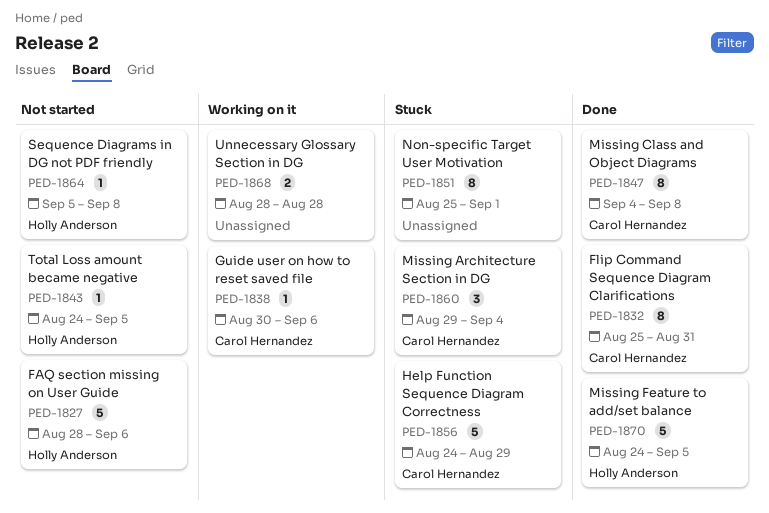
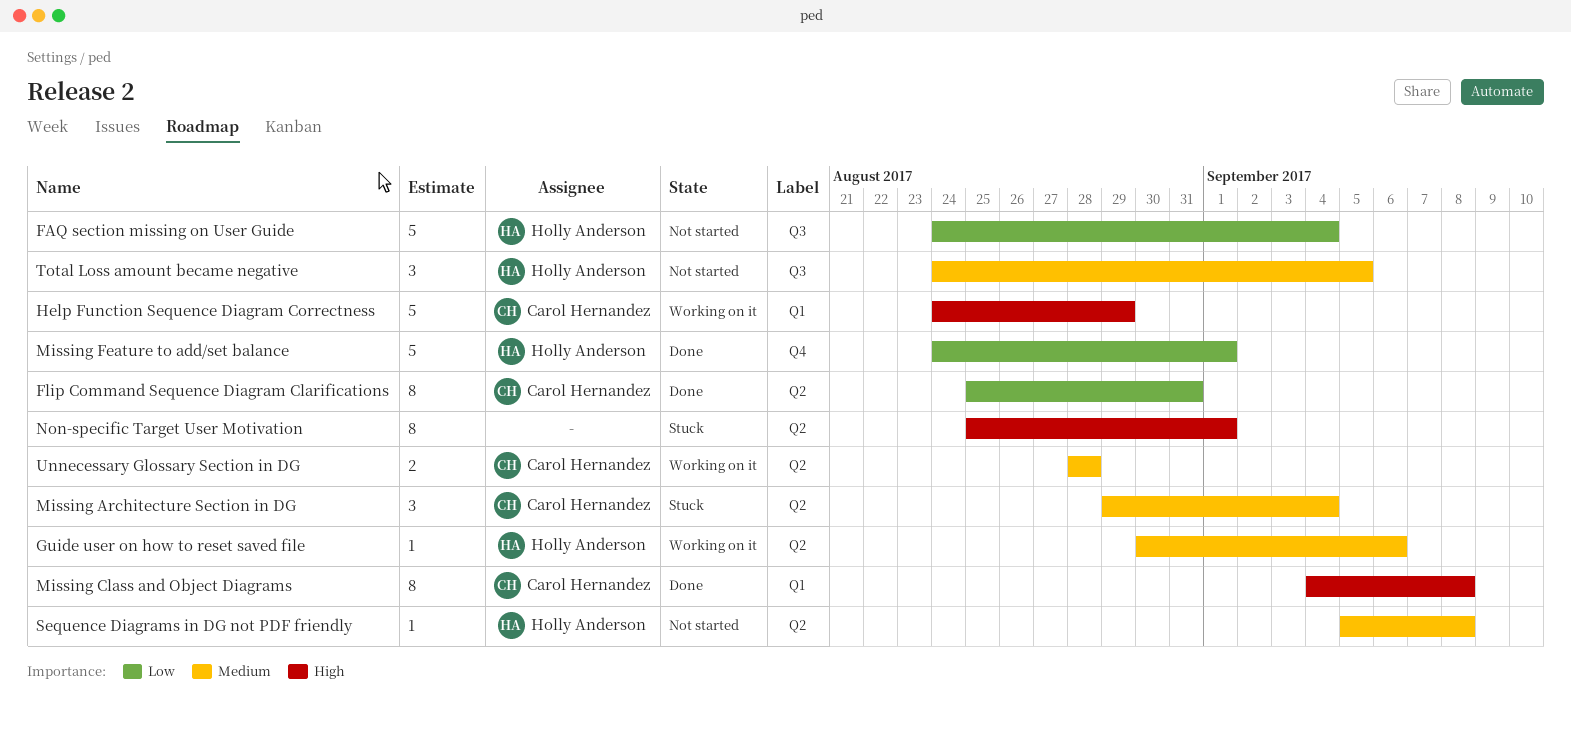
FAQ section missing on User Guide, start: Aug 28 -> Aug 24
FAQ section missing on User Guide, due: Sep 6 -> Sep 4
Guide user on how to reset saved file, owner: Carol Hernandez -> Holly Anderson
Help Function Sequence Diagram Correctness, status: Stuck -> Working on it
Missing Feature to add/set balance, due: Sep 5 -> Sep 1
Total Loss amount became negative, estimate: 1 -> 3
Unnecessary Glossary Section in DG, owner: none -> Carol Hernandez

